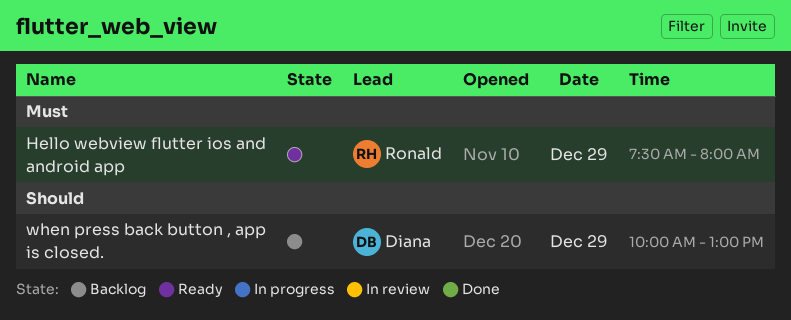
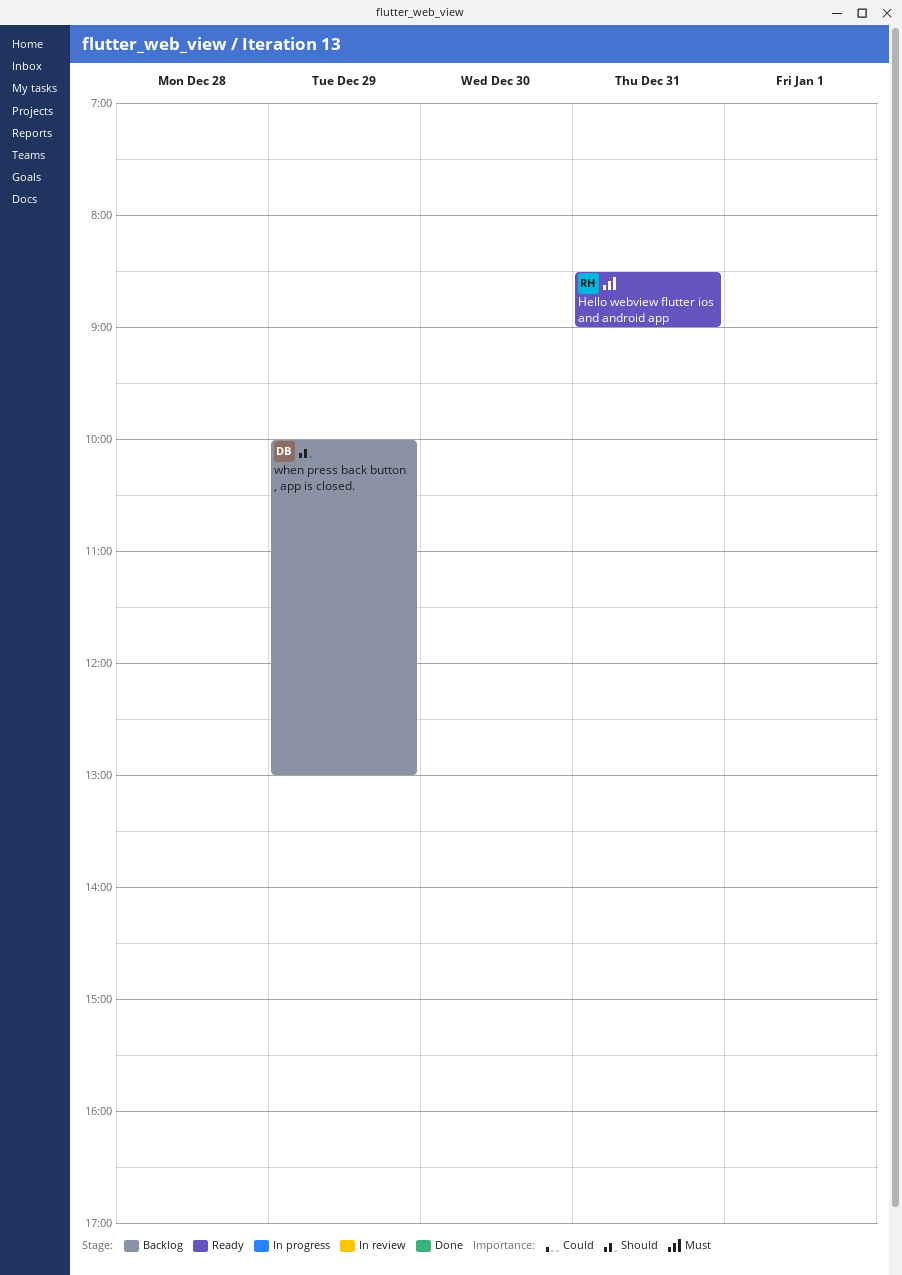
Hello webview flutter ios and android app, day: Dec 29 -> Dec 31
Hello webview flutter ios and android app, begins: 07:30 -> 08:30
Hello webview flutter ios and android app, ends: 08:00 -> 09:00

